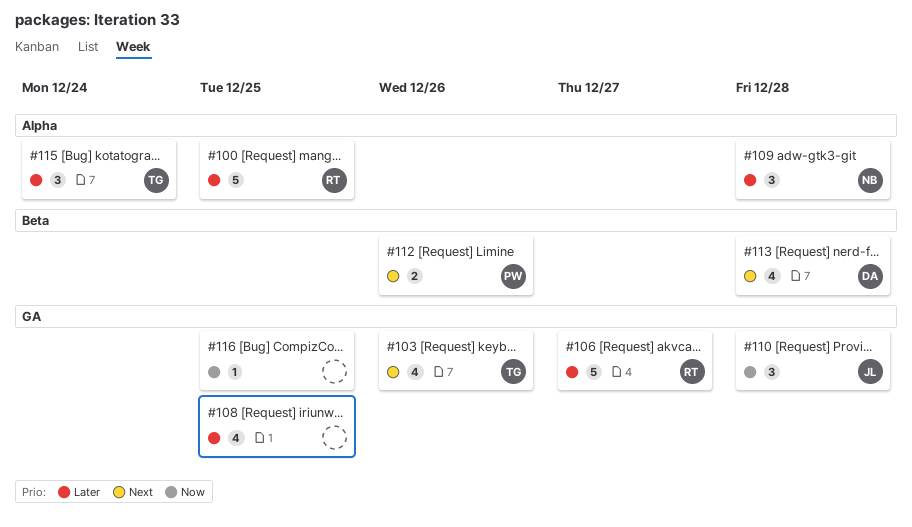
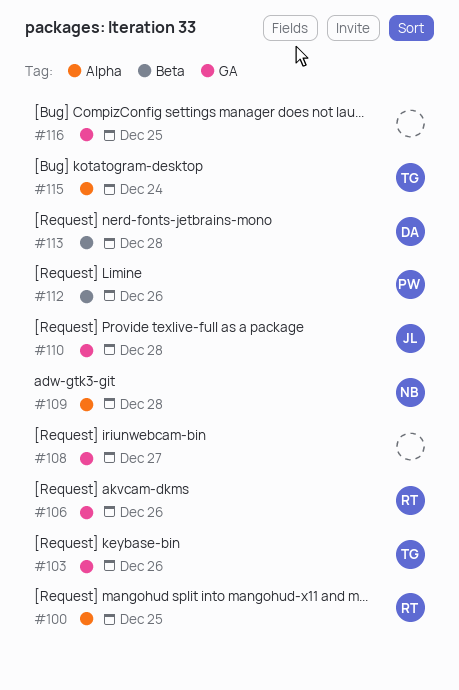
#106, due: Dec 27 -> Dec 26
#108, due: Dec 25 -> Dec 27

